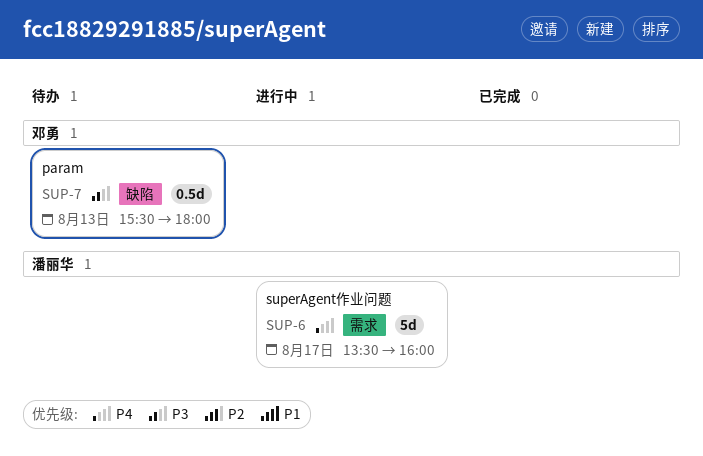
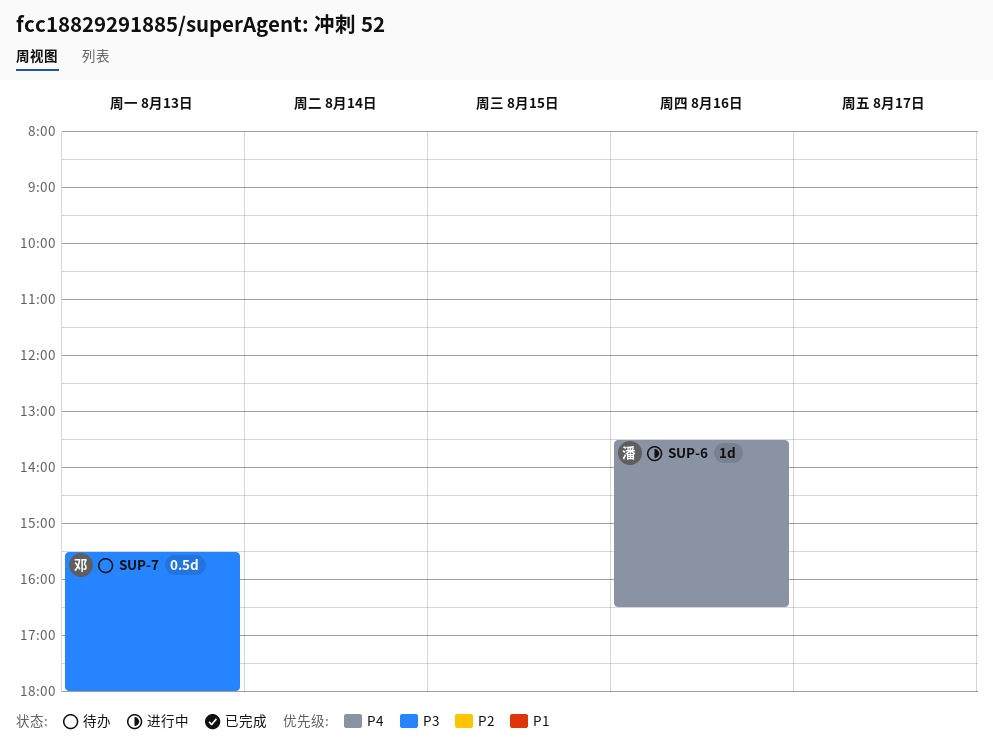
SUP-6, estimate: 5d -> 1d
SUP-6, day: Aug 17 -> Aug 16
SUP-6, ends: 16:00 -> 16:30

